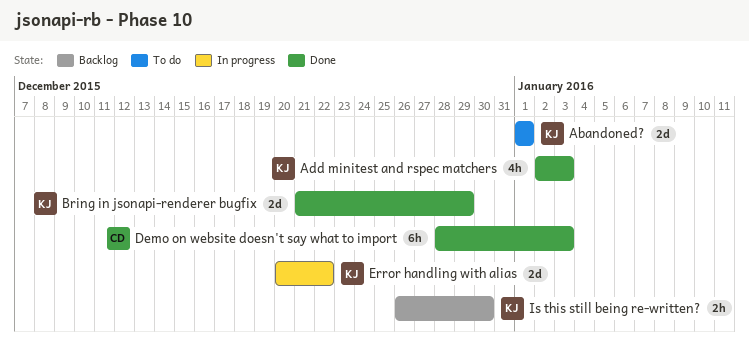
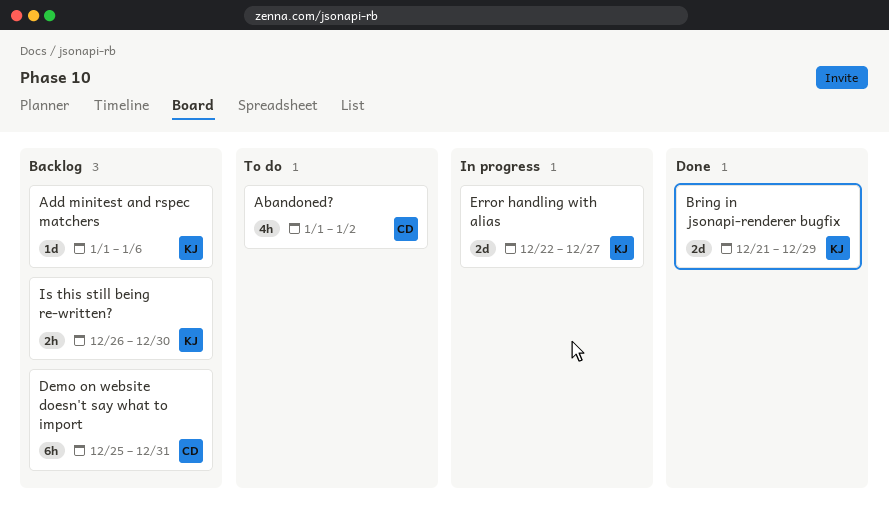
Abandoned?, owner: KJ -> CD
Abandoned?, estimate: 2d -> 4h
Abandoned?, due: Jan 1 -> Jan 2
Add minitest and rspec matchers, status: Done -> Backlog
Add minitest and rspec matchers, estimate: 4h -> 1d
Add minitest and rspec matchers, start: Jan 2 -> Jan 1
Add minitest and rspec matchers, due: Jan 3 -> Jan 6
Demo on website doesn't say what to import, status: Done -> Backlog
Demo on website doesn't say what to import, start: Dec 28 -> Dec 25
Demo on website doesn't say what to import, due: Jan 3 -> Dec 31
Error handling with alias, start: Dec 20 -> Dec 22
Error handling with alias, due: Dec 22 -> Dec 27

